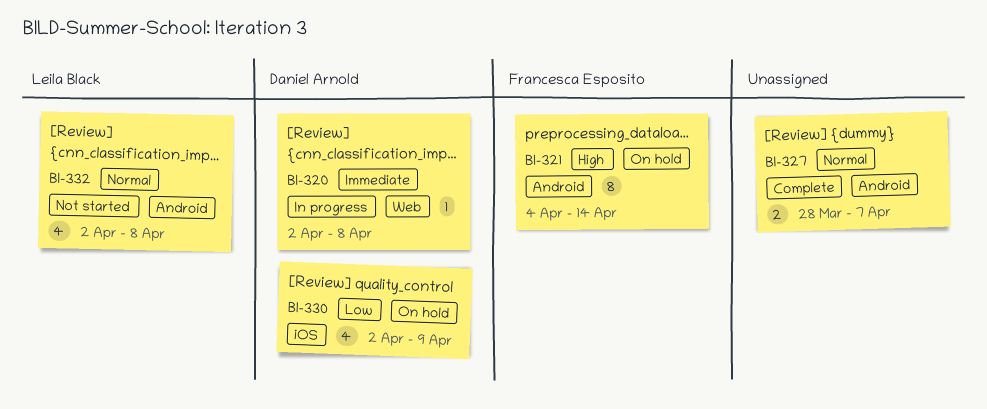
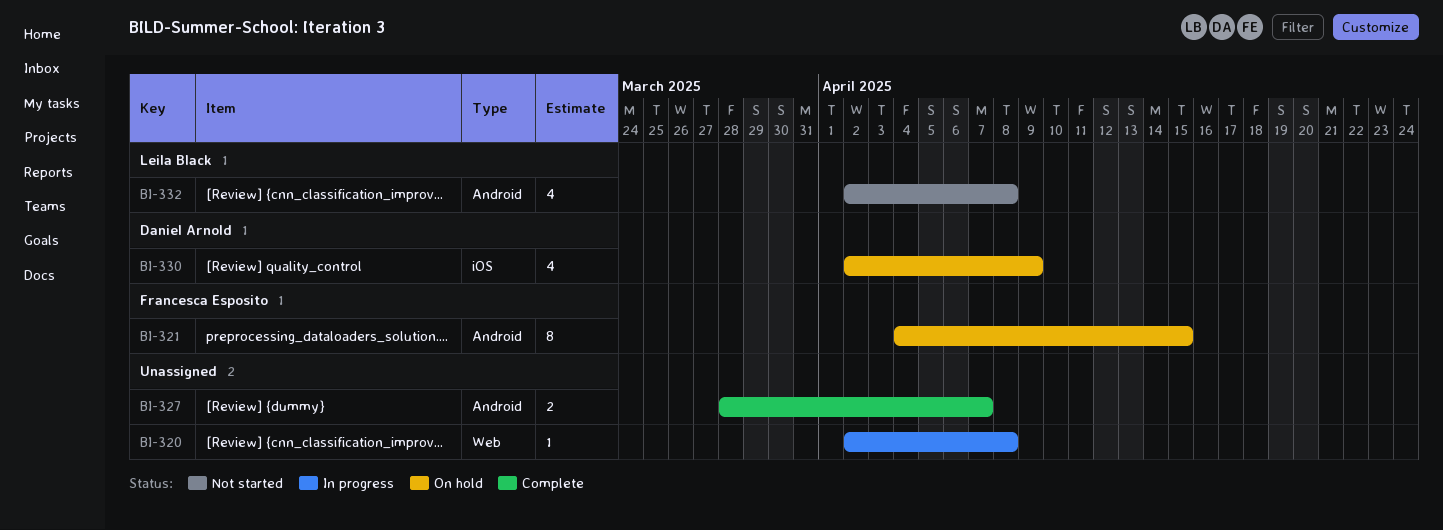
BI-320, owner: Daniel Arnold -> none
BI-321, due: Apr 14 -> Apr 15

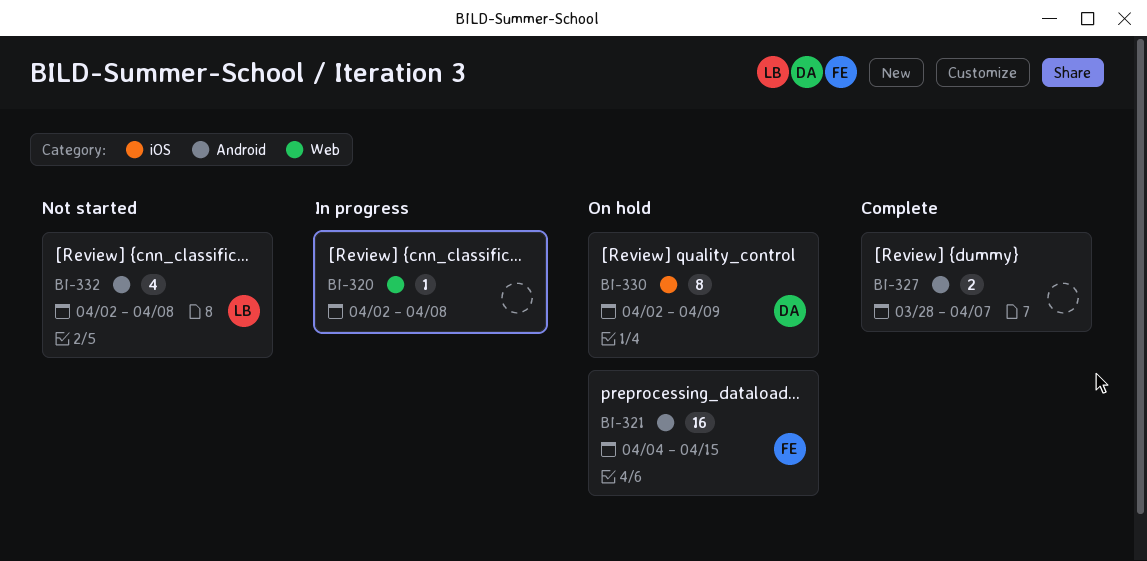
BI-321, estimate: 8 -> 16
BI-330, estimate: 4 -> 8

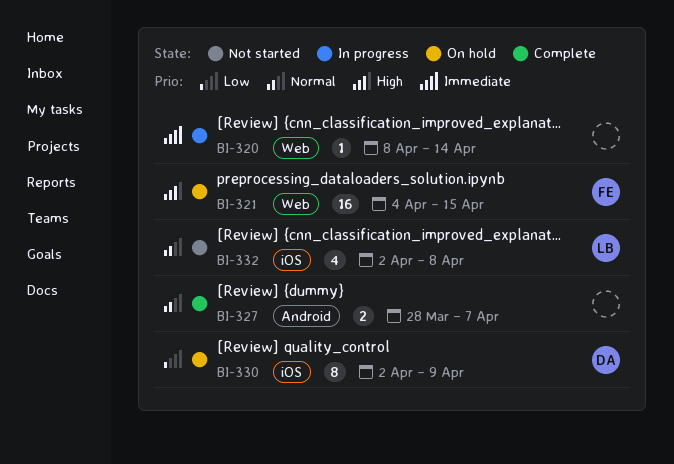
BI-320, start: Apr 2 -> Apr 8
BI-320, due: Apr 8 -> Apr 14
BI-321, label: Android -> Web
BI-332, label: Android -> iOS

